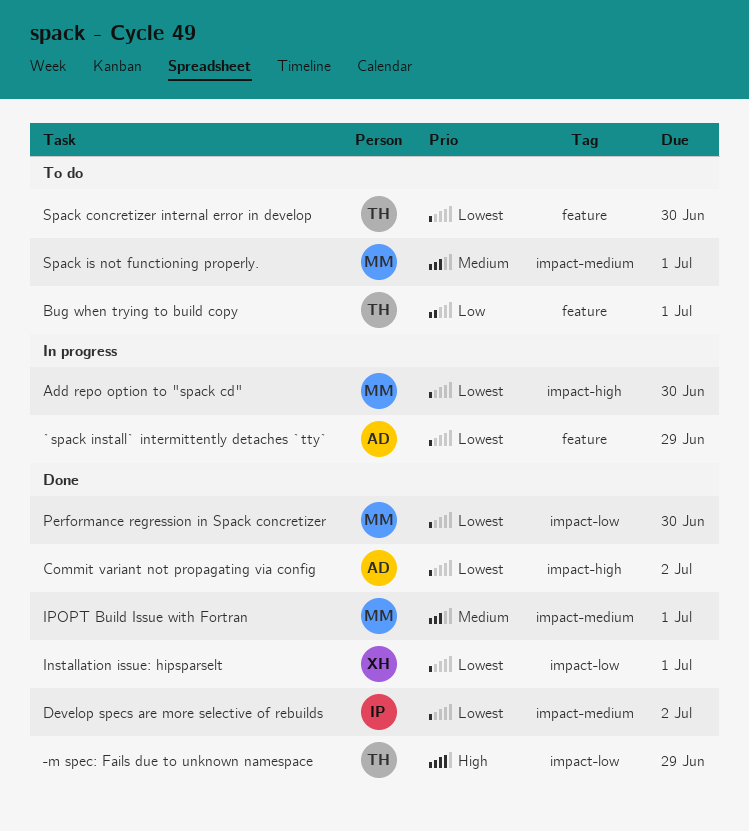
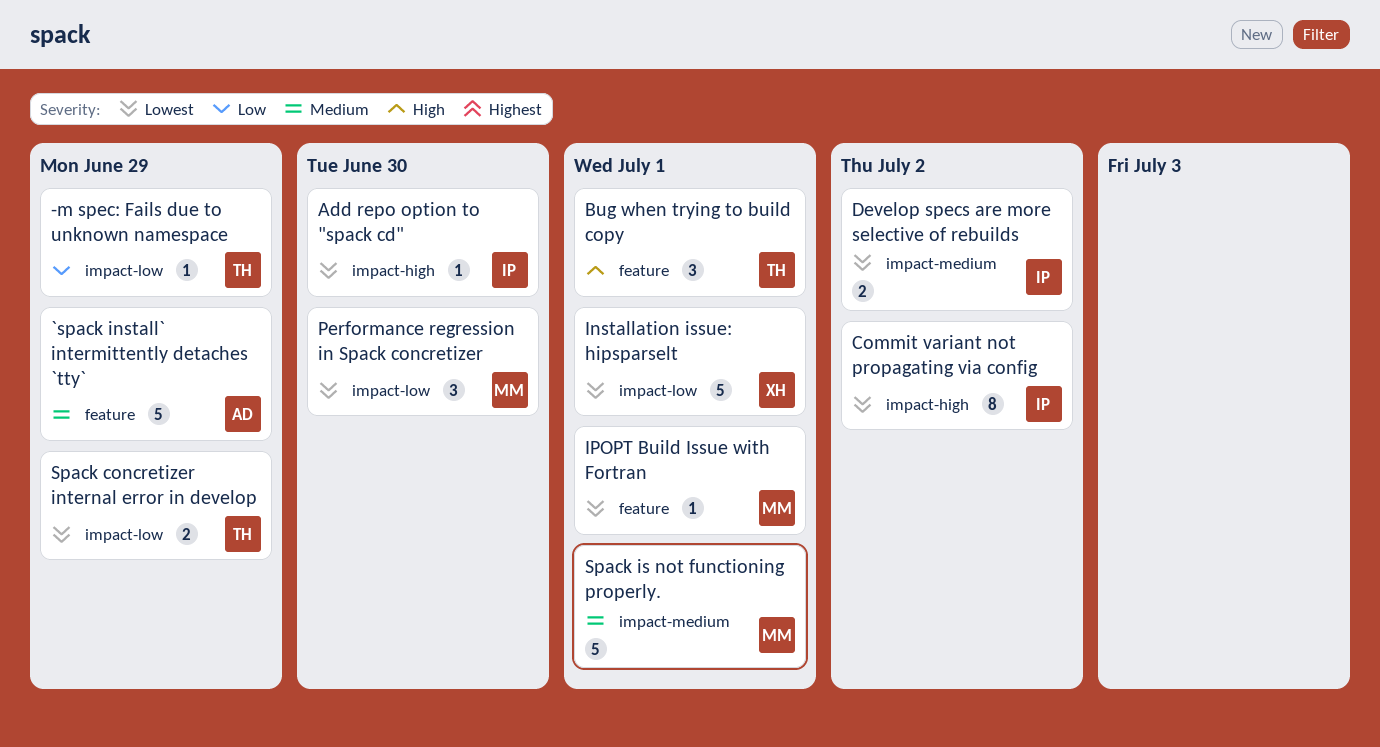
-m spec: Fails due to unknown namespace, priority: High -> Low
`spack install` intermittently detaches `tty`, priority: Lowest -> Medium
Add repo option to "spack cd", owner: MM -> IP
Bug when trying to build copy, priority: Low -> High
Commit variant not propagating via config, owner: AD -> IP
IPOPT Build Issue with Fortran, priority: Medium -> Lowest
IPOPT Build Issue with Fortran, label: impact-medium -> feature
Spack concretizer internal error in develop, label: feature -> impact-low
Spack concretizer internal error in develop, due: Jun 30 -> Jun 29

